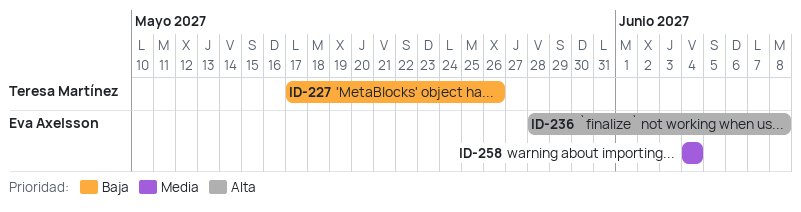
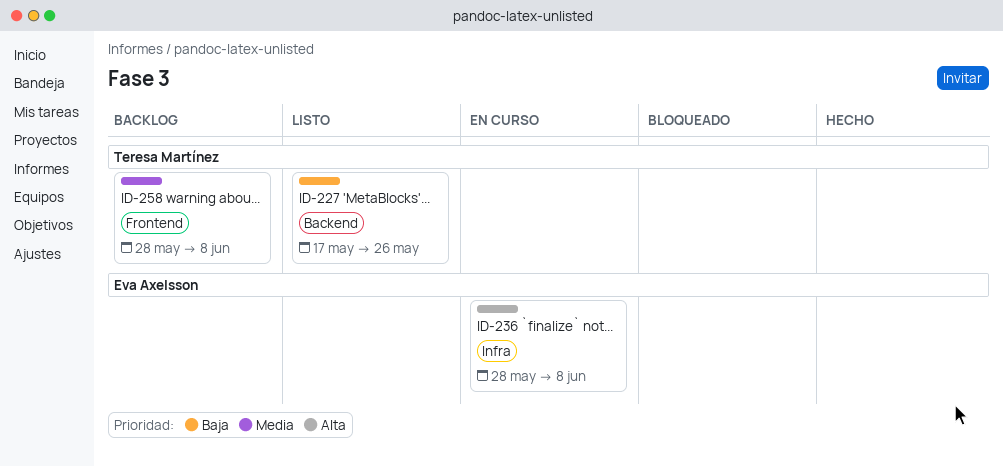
ID-258, owner: Eva Axelsson -> Teresa Martínez
ID-258, start: Jun 4 -> May 28
ID-258, due: Jun 4 -> Jun 8

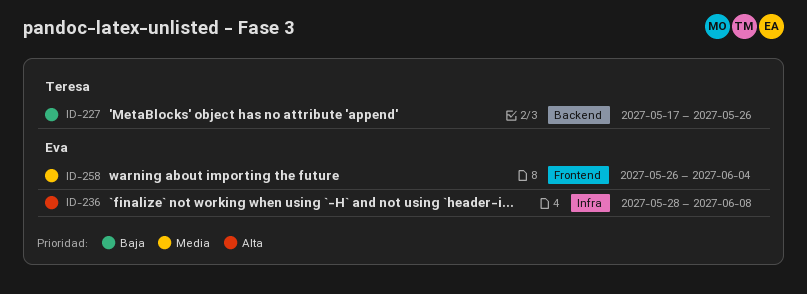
ID-258, owner: Teresa Martínez -> Eva Axelsson
ID-258, start: May 28 -> May 26
ID-258, due: Jun 8 -> Jun 4

